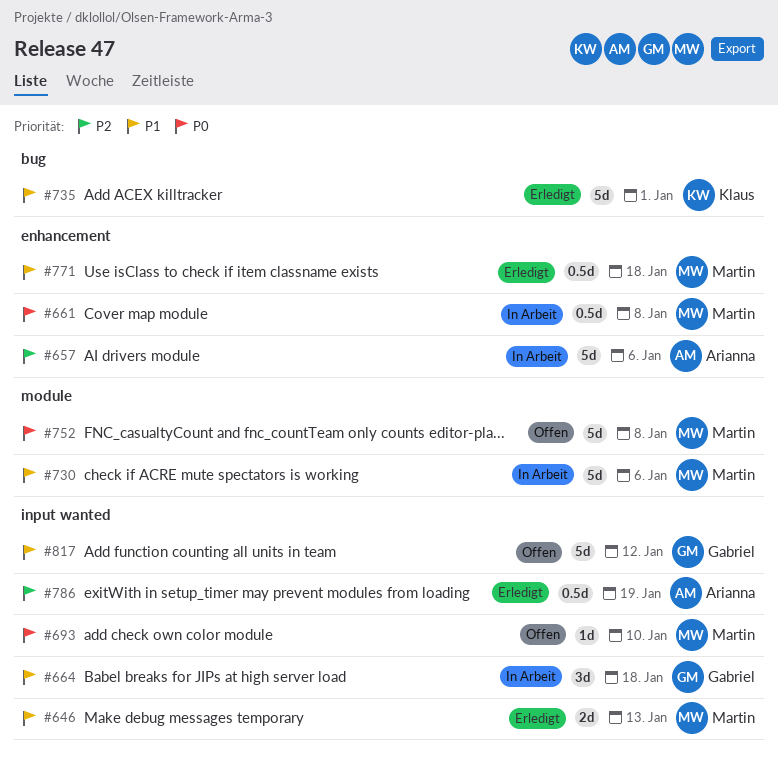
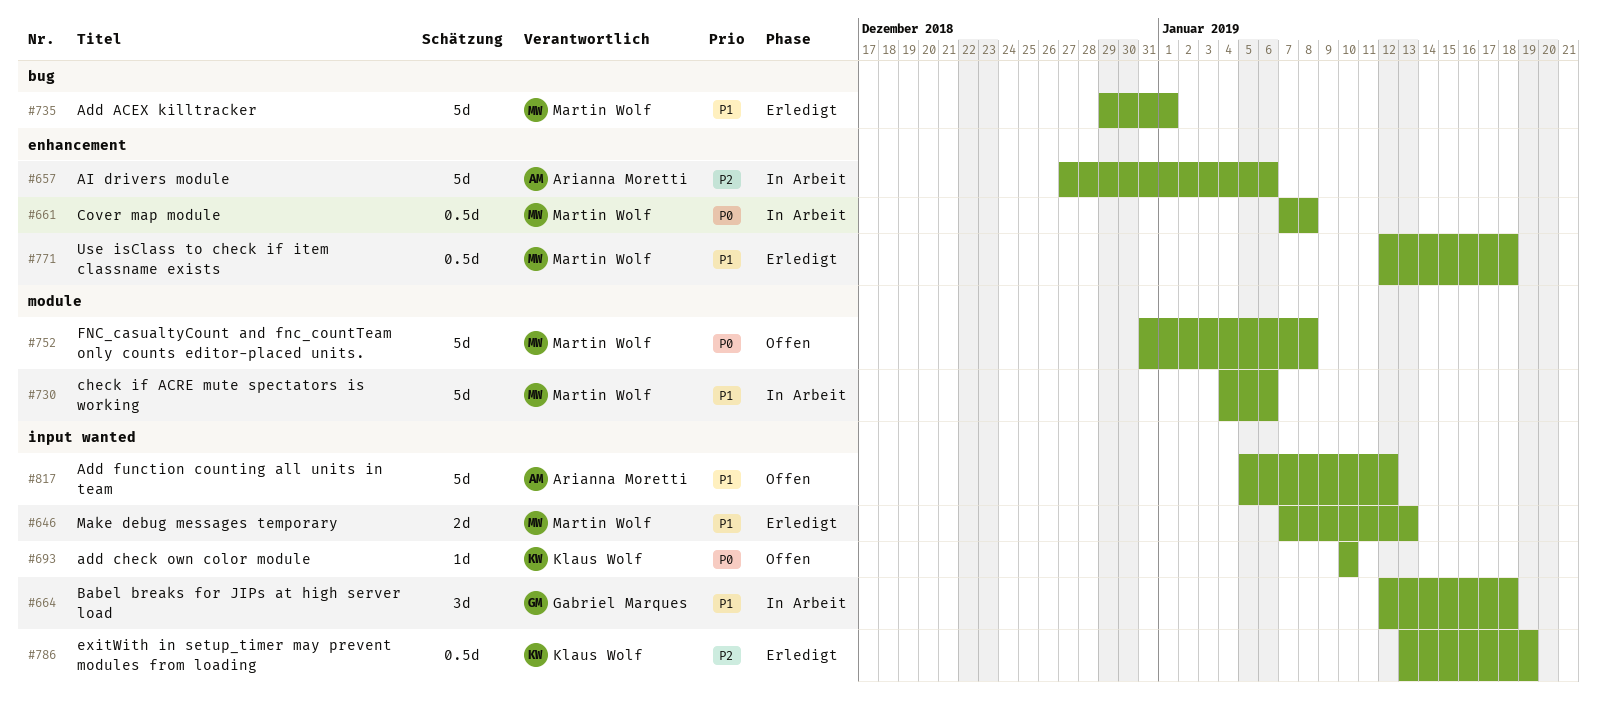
#693, owner: Martin Wolf -> Klaus Wolf
#735, owner: Klaus Wolf -> Martin Wolf
#786, owner: Arianna Moretti -> Klaus Wolf
#817, owner: Gabriel Marques -> Arianna Moretti

